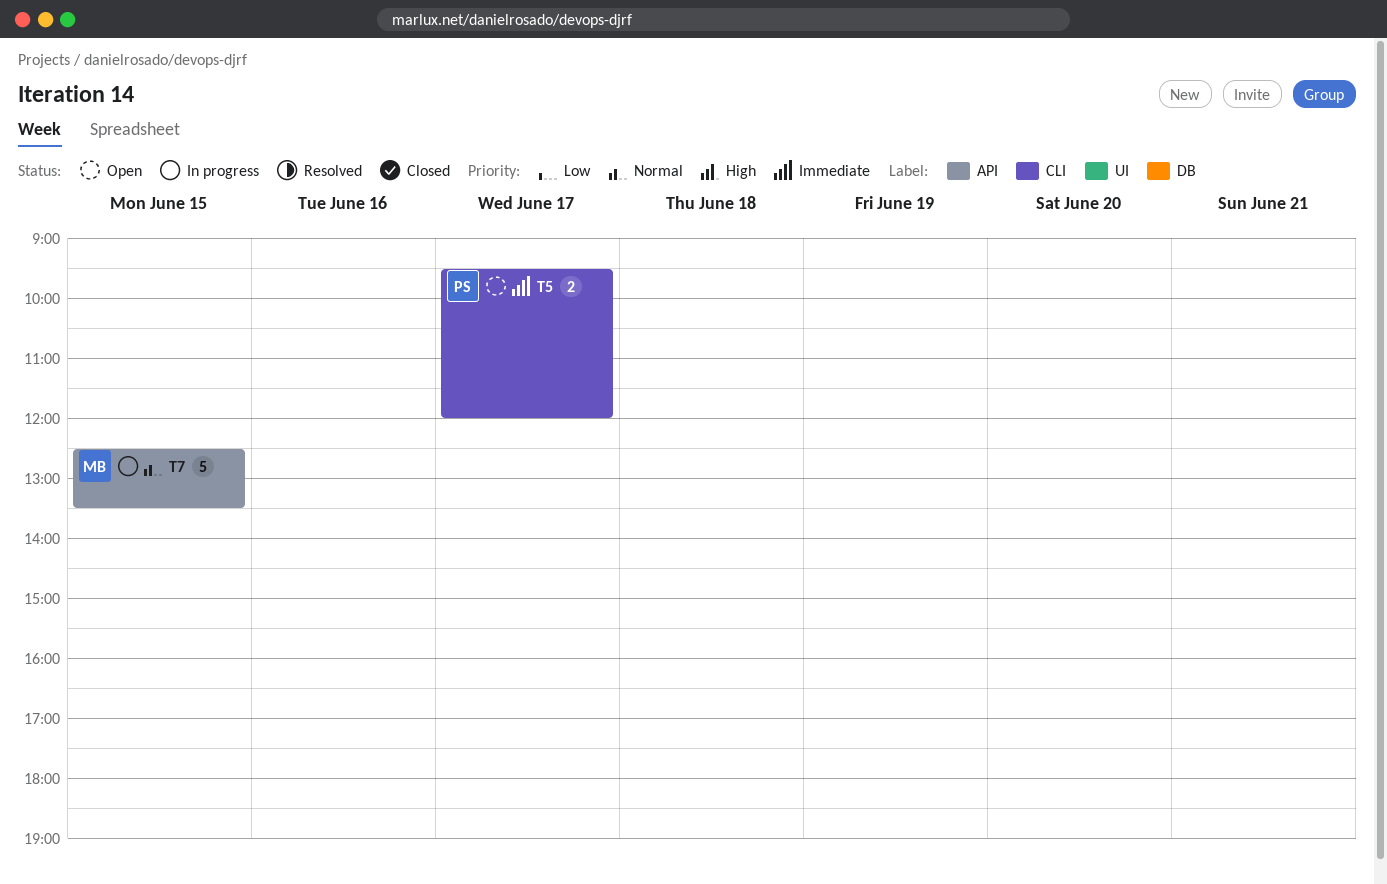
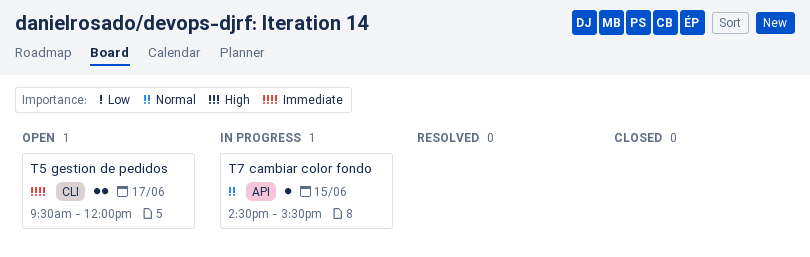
T7, estimate: 5 -> 1
T7, begins: 12:30 -> 14:30
T7, ends: 13:30 -> 15:30

